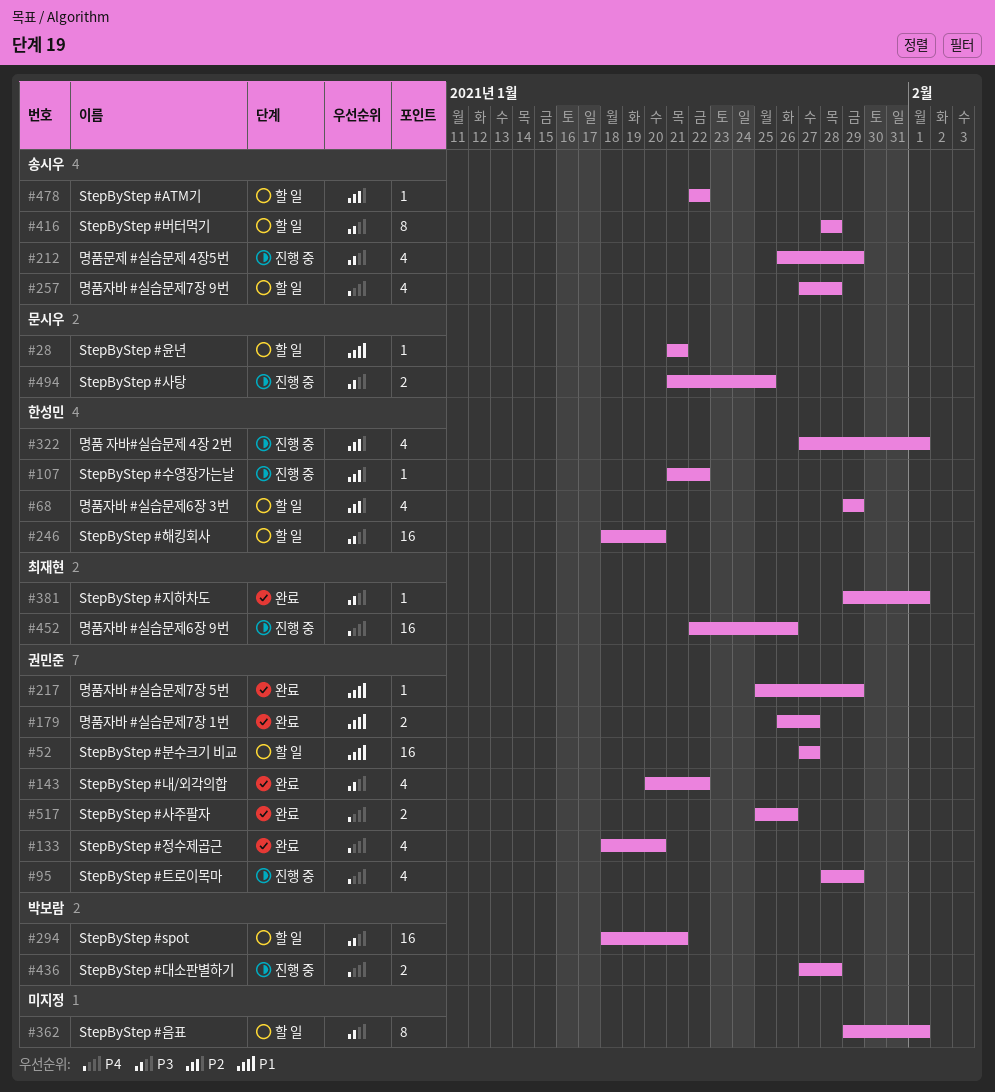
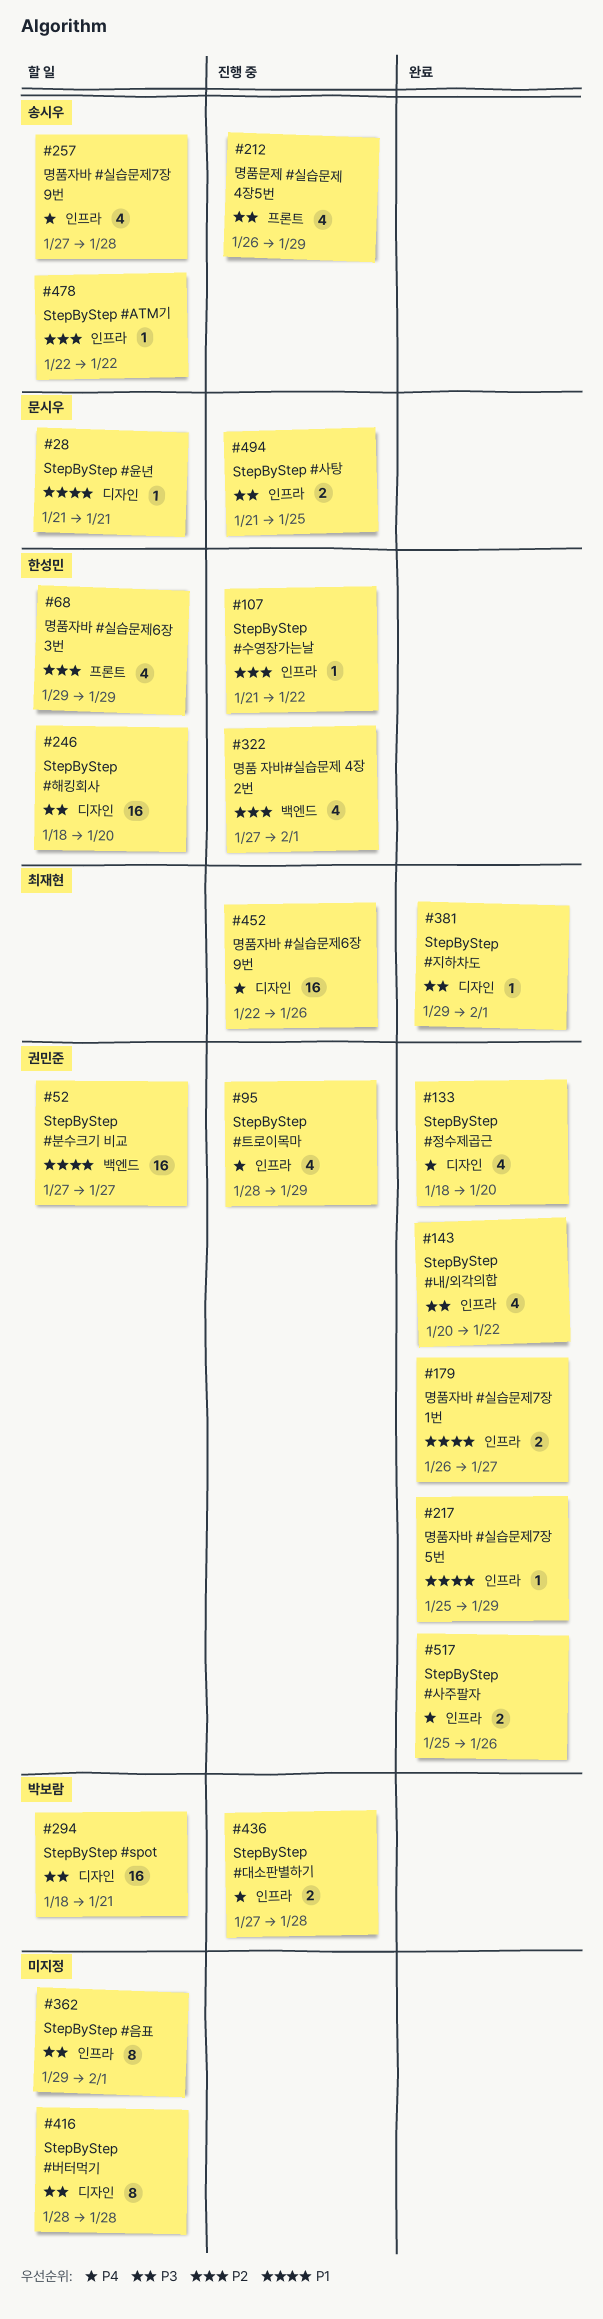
#416, owner: 송시우 -> none

